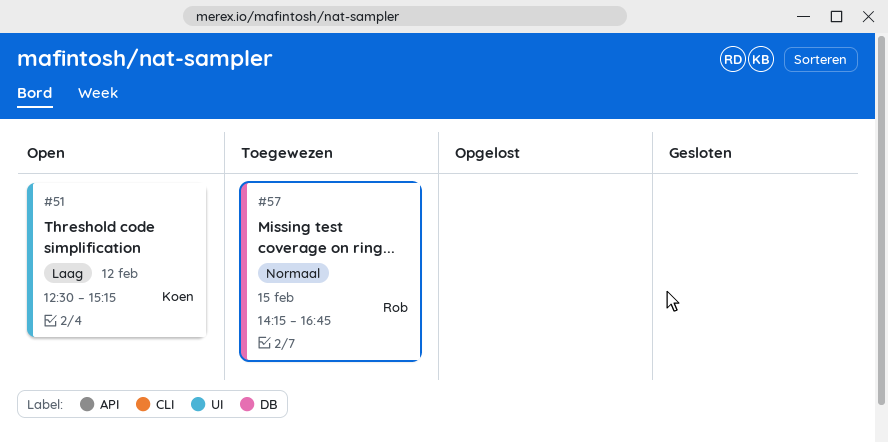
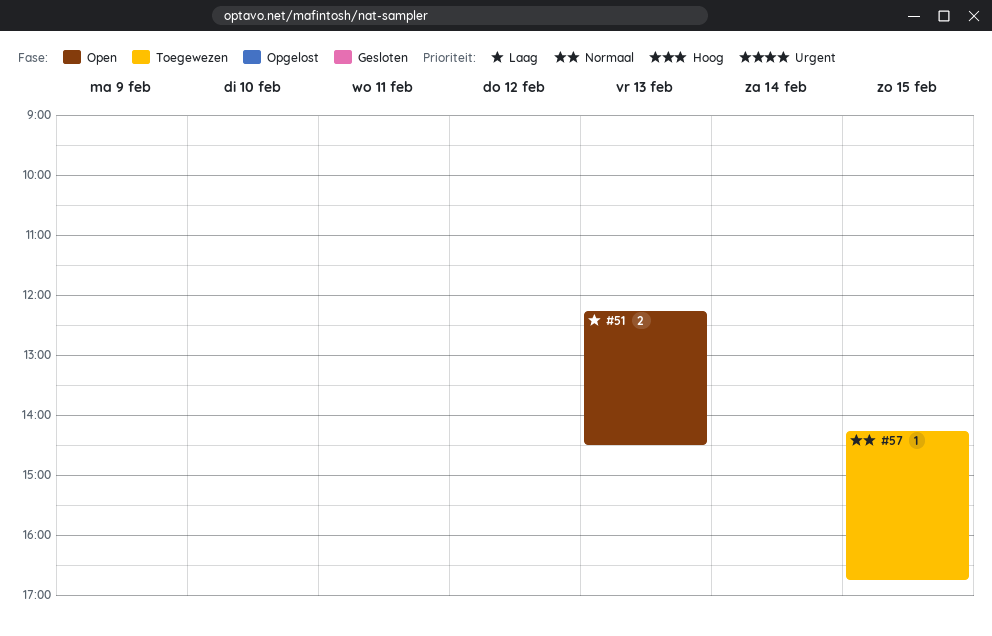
#51, day: Feb 12 -> Feb 13
#51, begins: 12:30 -> 12:15
#51, ends: 15:15 -> 14:30

